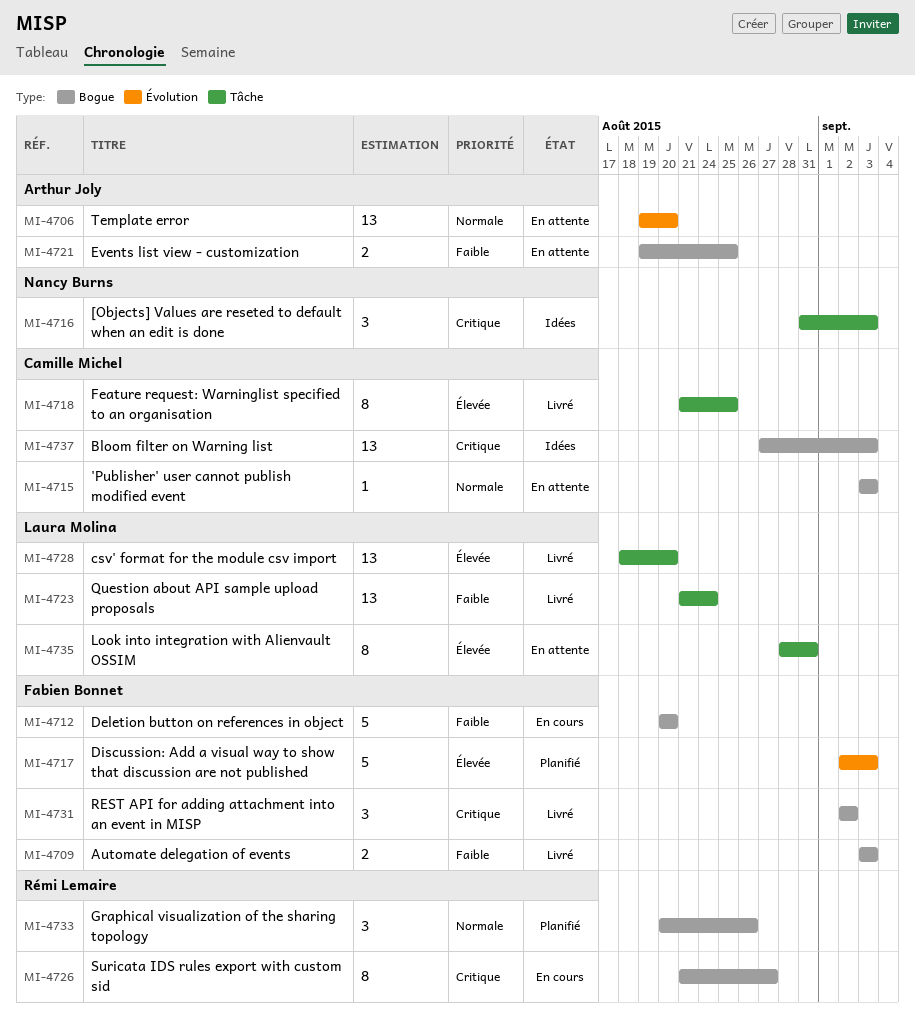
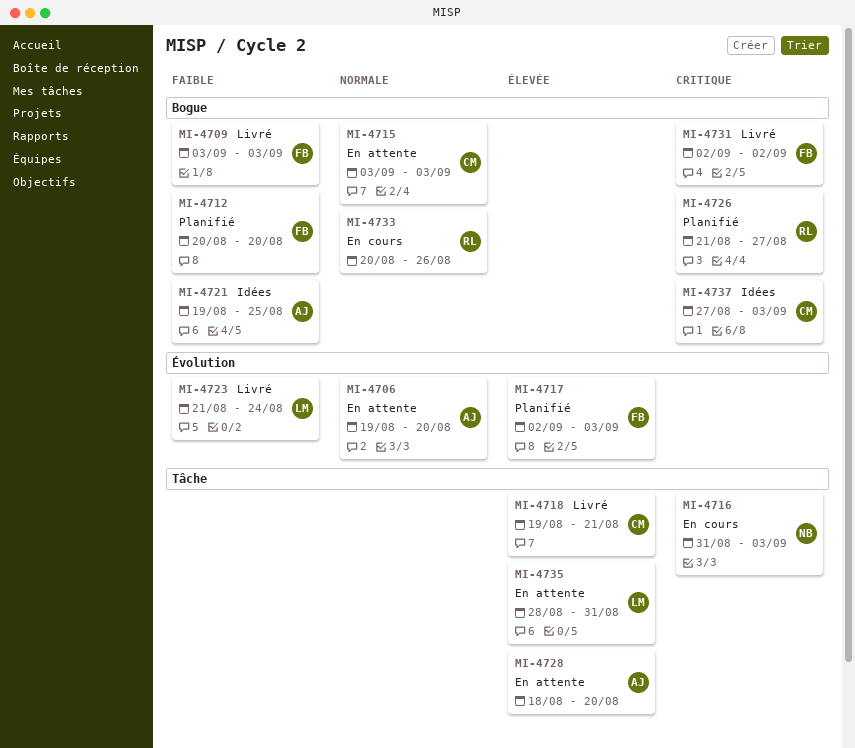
MI-4712, status: En cours -> Planifié
MI-4716, status: Idées -> En cours
MI-4718, start: Aug 21 -> Aug 19
MI-4718, due: Aug 25 -> Aug 21
MI-4721, status: En attente -> Idées
MI-4723, label: Tâche -> Évolution
MI-4726, status: En cours -> Planifié
MI-4728, status: Livré -> En attente
MI-4728, owner: Laura Molina -> Arthur Joly
MI-4733, status: Planifié -> En cours

